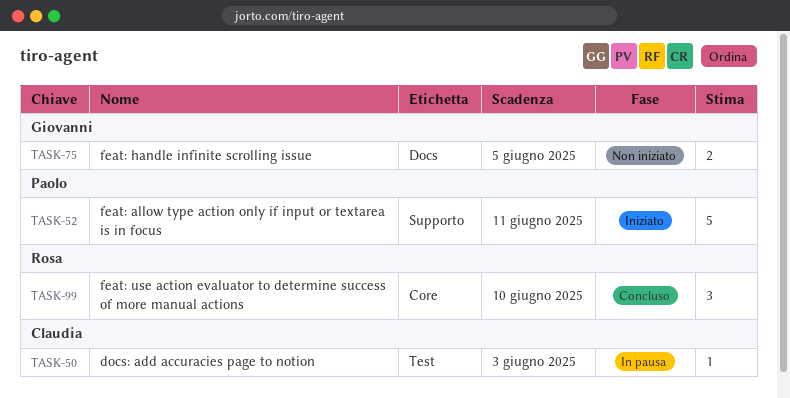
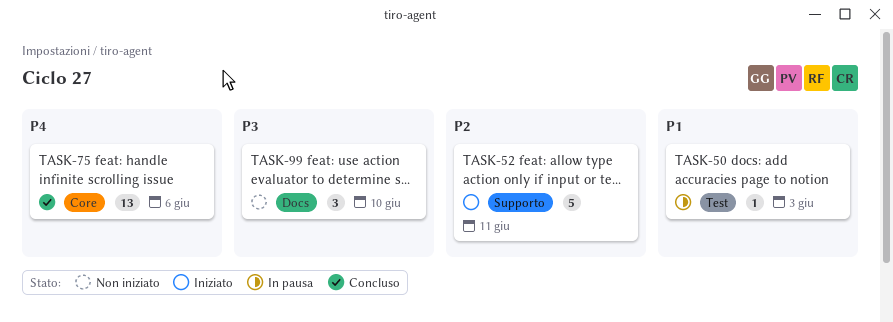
TASK-75, status: Non iniziato -> Concluso
TASK-75, label: Docs -> Core
TASK-75, estimate: 2 -> 13
TASK-75, due: Jun 5 -> Jun 6
TASK-99, status: Concluso -> Non iniziato
TASK-99, label: Core -> Docs

